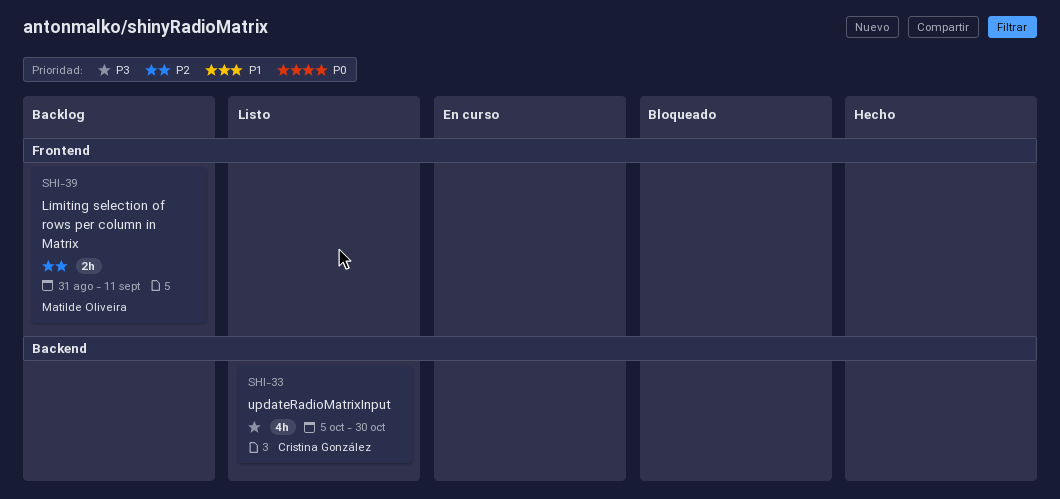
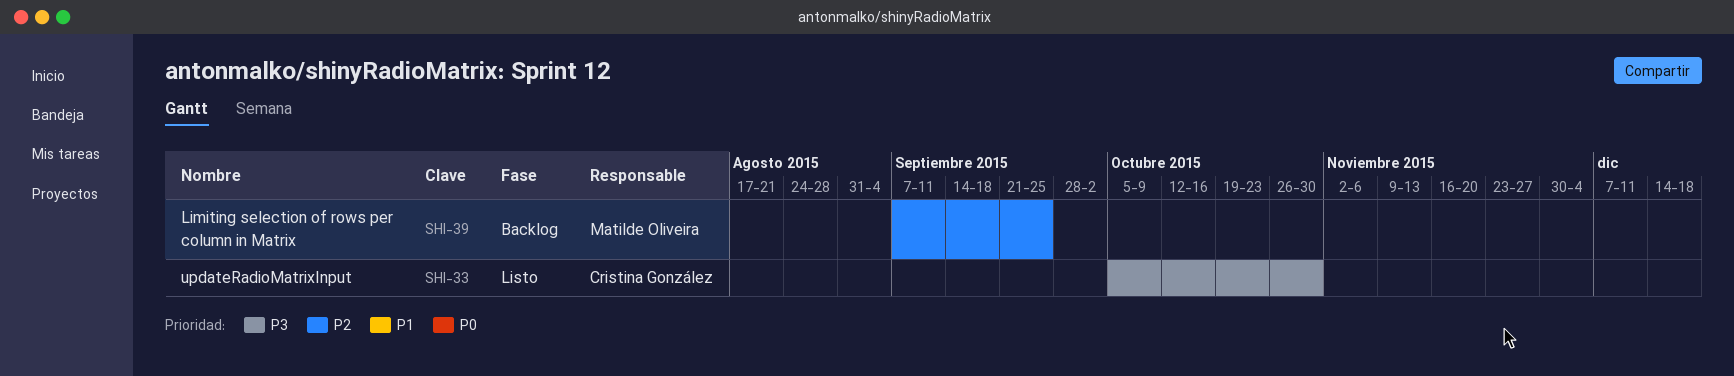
SHI-39, start: Aug 31 -> Sep 7
SHI-39, due: Sep 11 -> Sep 25

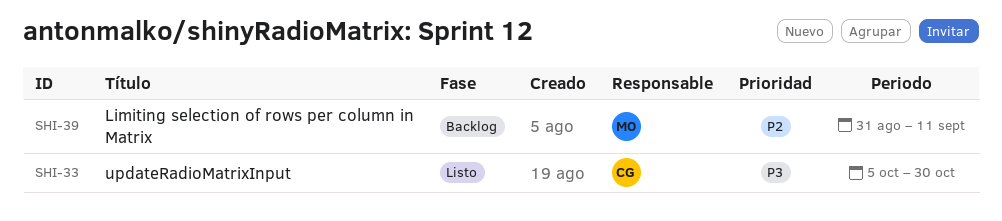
SHI-39, start: Sep 7 -> Aug 31
SHI-39, due: Sep 25 -> Sep 11

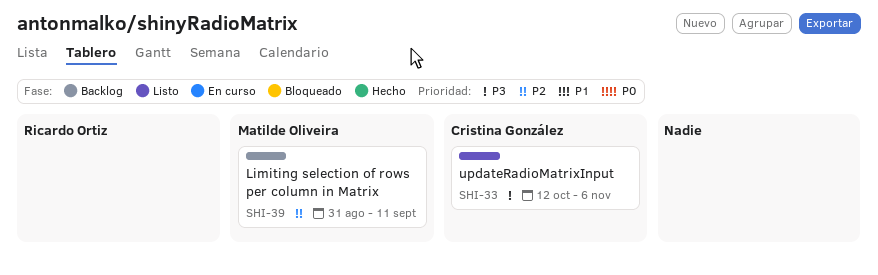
SHI-33, start: Oct 5 -> Oct 12
SHI-33, due: Oct 30 -> Nov 6

